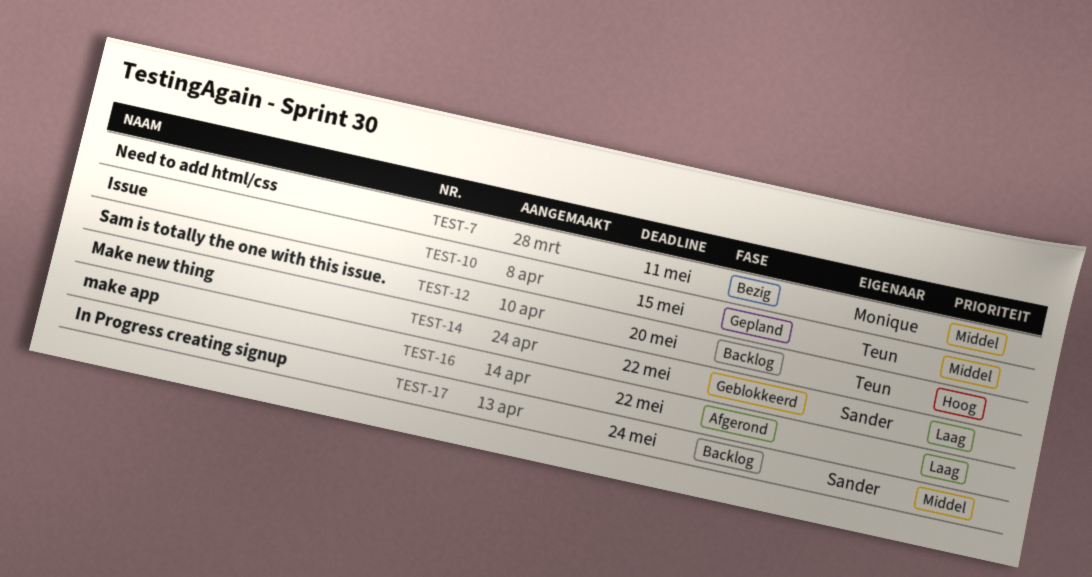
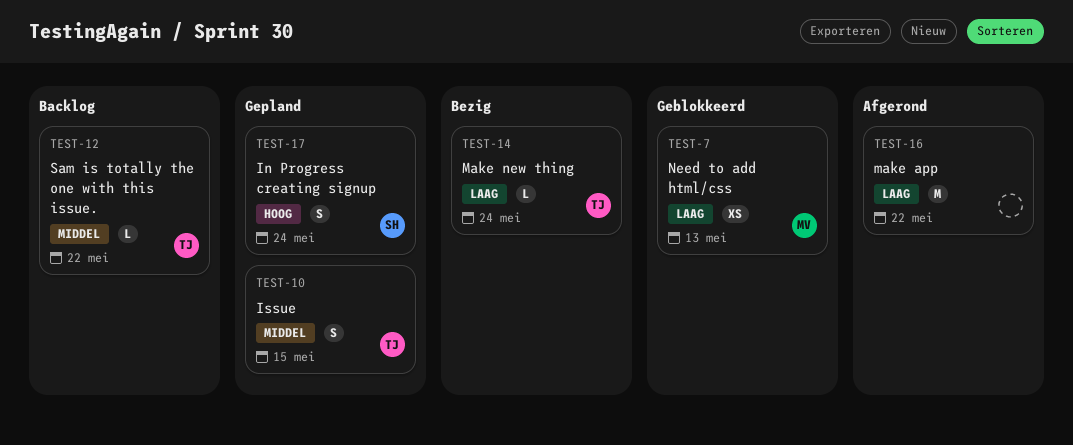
TEST-7, status: Bezig -> Geblokkeerd
TEST-7, priority: Middel -> Laag
TEST-7, due: May 11 -> May 13
TEST-12, priority: Hoog -> Middel
TEST-12, due: May 20 -> May 22
TEST-14, status: Geblokkeerd -> Bezig
TEST-14, owner: Sander -> Teun
TEST-14, due: May 22 -> May 24
TEST-17, status: Backlog -> Gepland
TEST-17, priority: Middel -> Hoog

